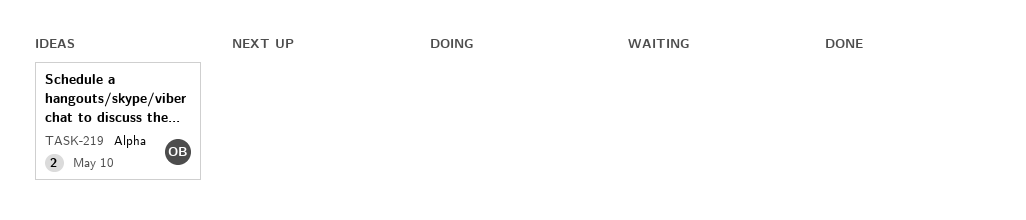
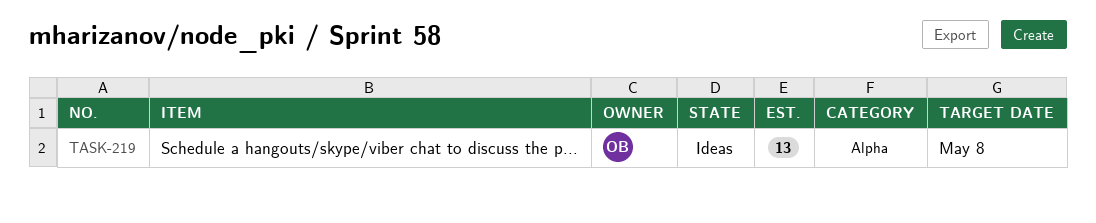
TASK-219, estimate: 2 -> 13
TASK-219, due: May 10 -> May 8

